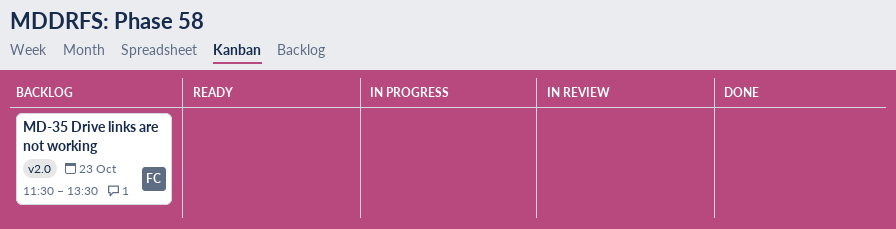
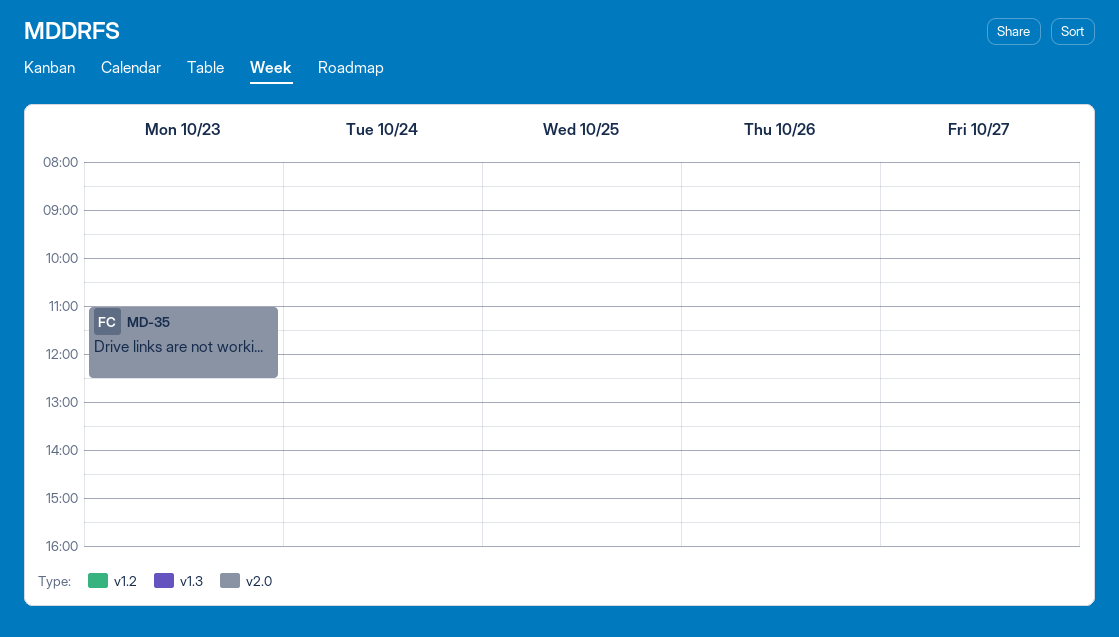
MD-35, begins: 11:30 -> 11:00
MD-35, ends: 13:30 -> 12:30

